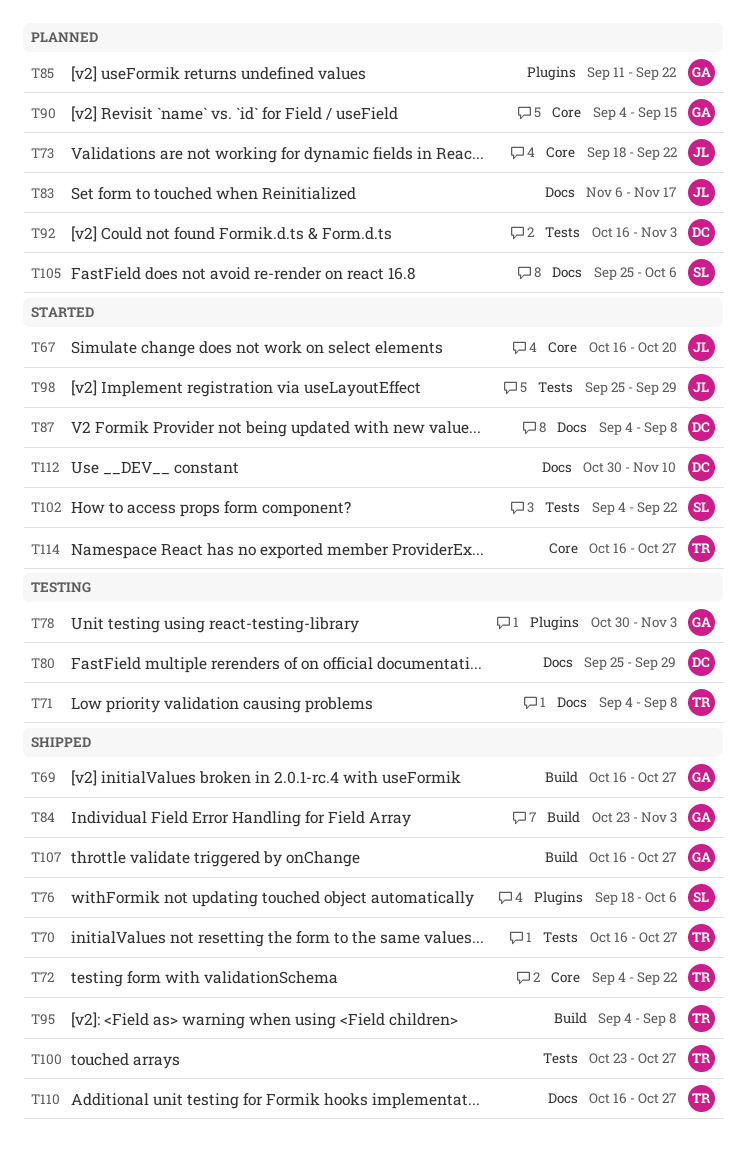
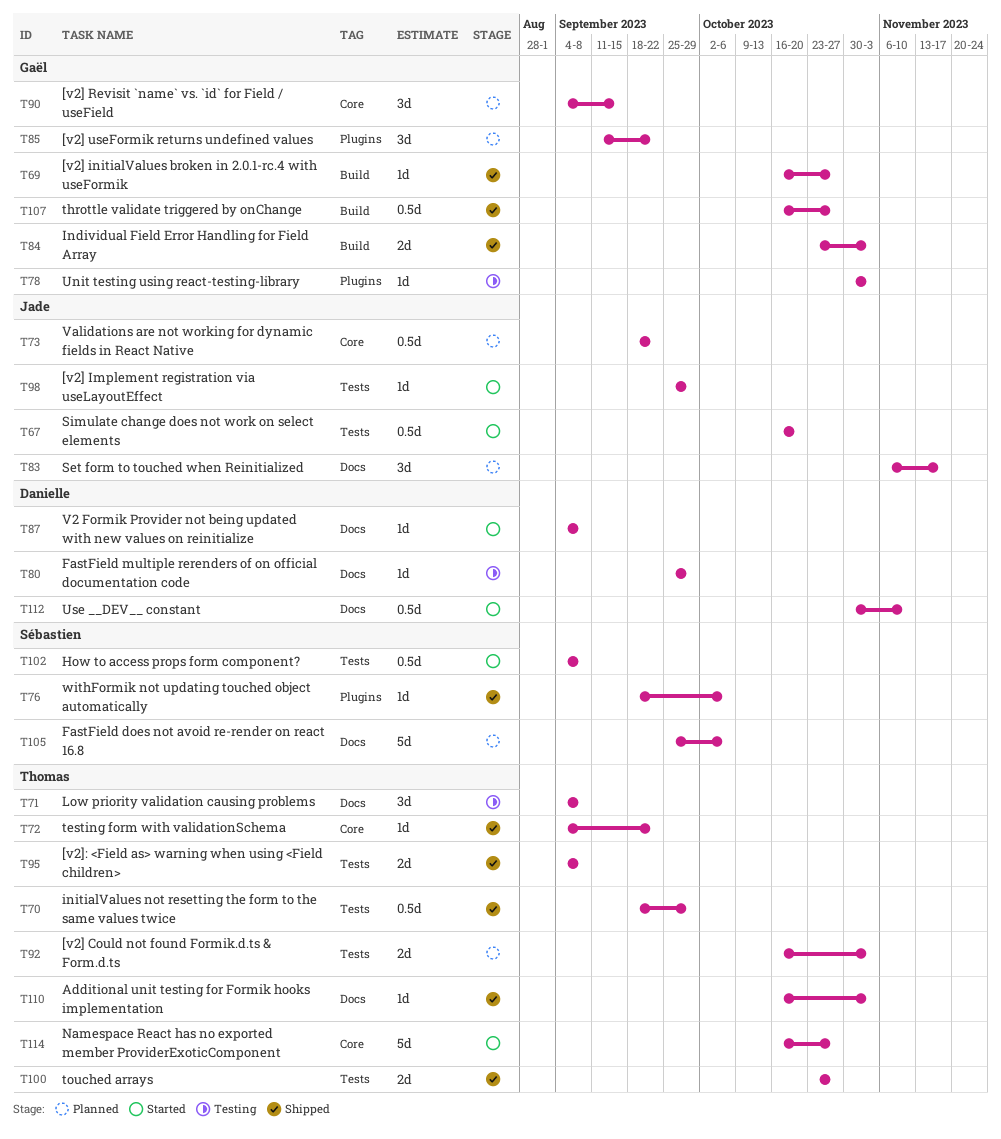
T67, label: Core -> Tests
T70, start: Oct 16 -> Sep 18
T70, due: Oct 27 -> Sep 29
T92, owner: Danielle -> Thomas
T95, label: Build -> Tests
T102, due: Sep 22 -> Sep 8
T110, due: Oct 27 -> Nov 3

